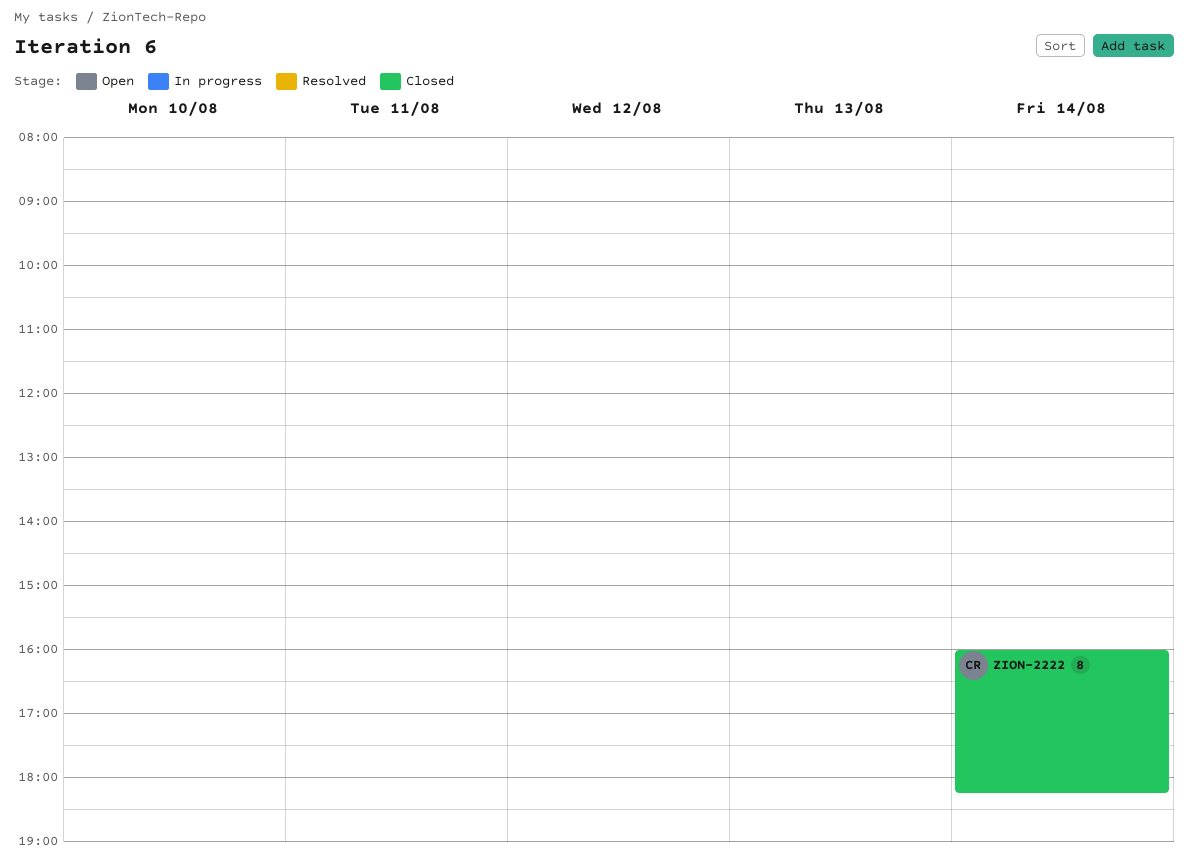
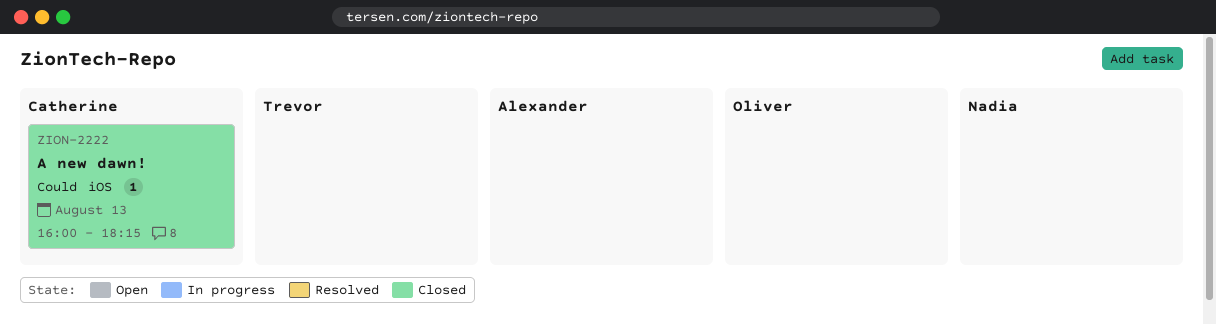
ZION-2222, estimate: 8 -> 1
ZION-2222, day: Aug 14 -> Aug 13

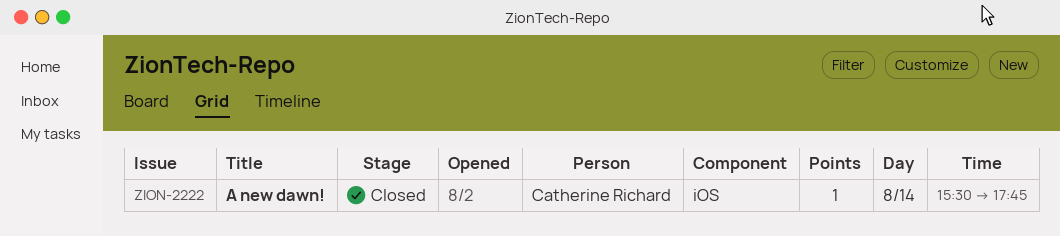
ZION-2222, day: Aug 13 -> Aug 14
ZION-2222, begins: 16:00 -> 15:30
ZION-2222, ends: 18:15 -> 17:45

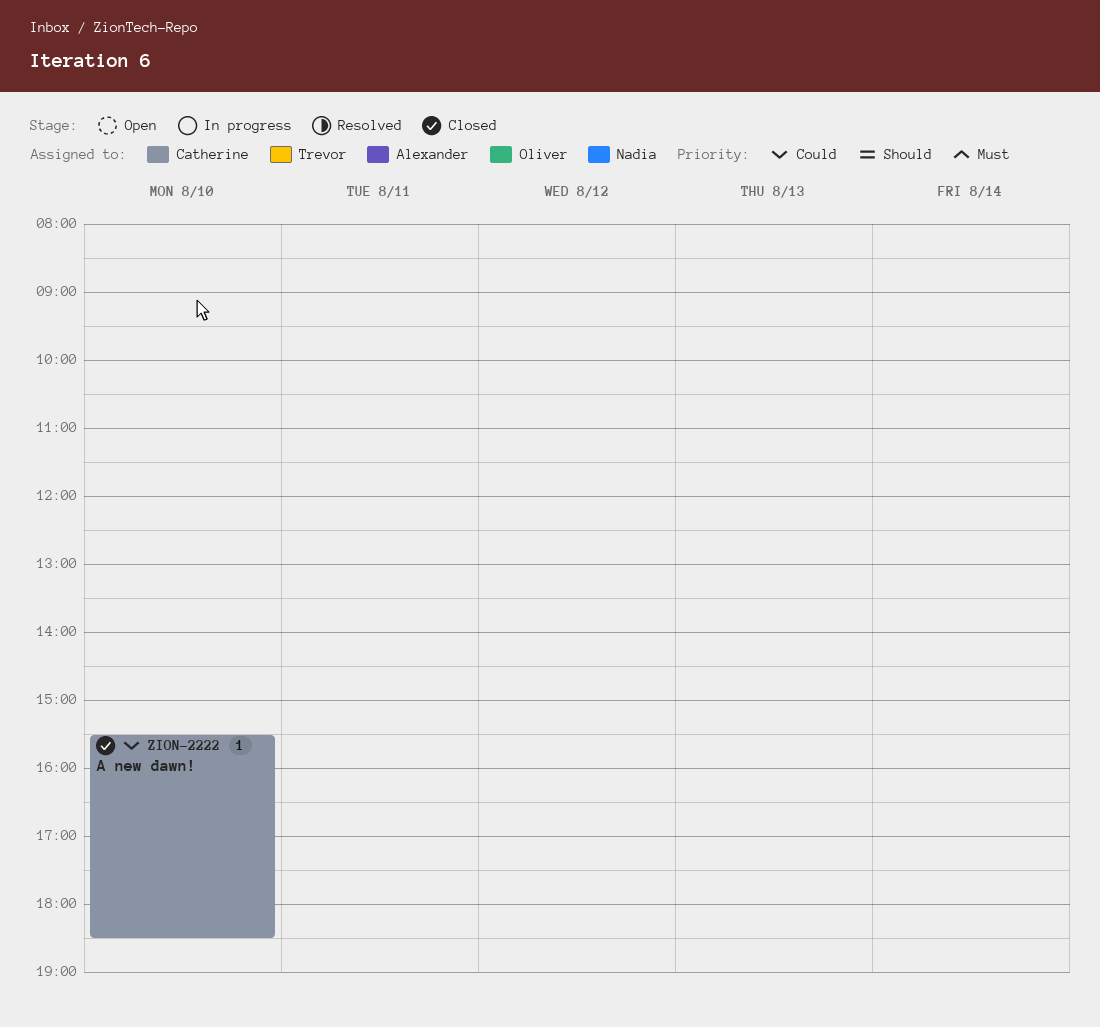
ZION-2222, day: Aug 14 -> Aug 10
ZION-2222, ends: 17:45 -> 18:30

